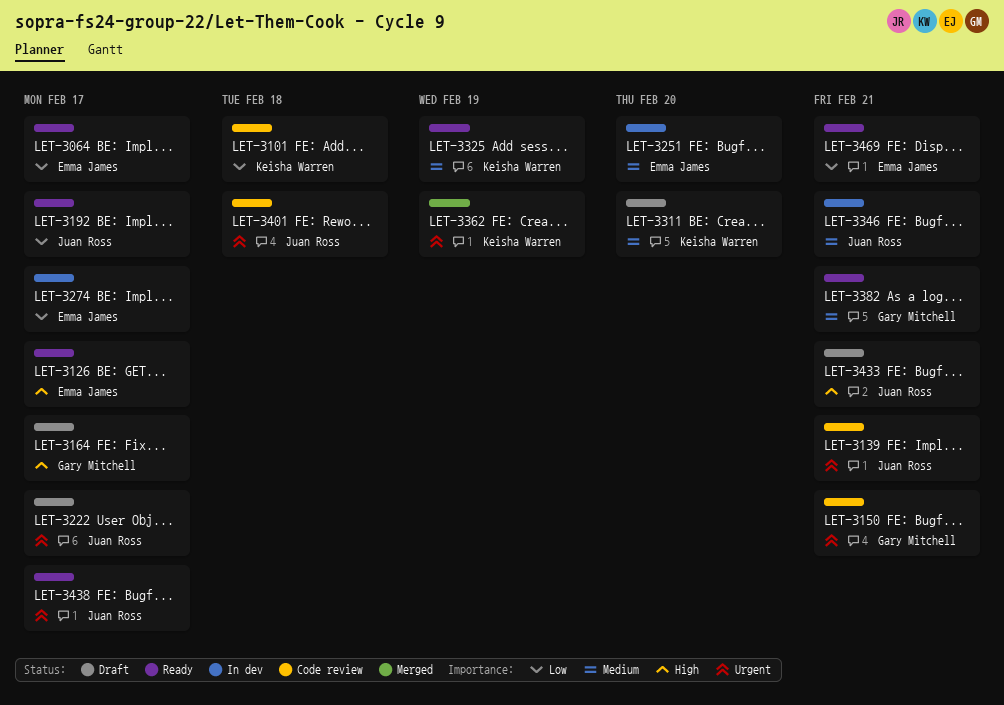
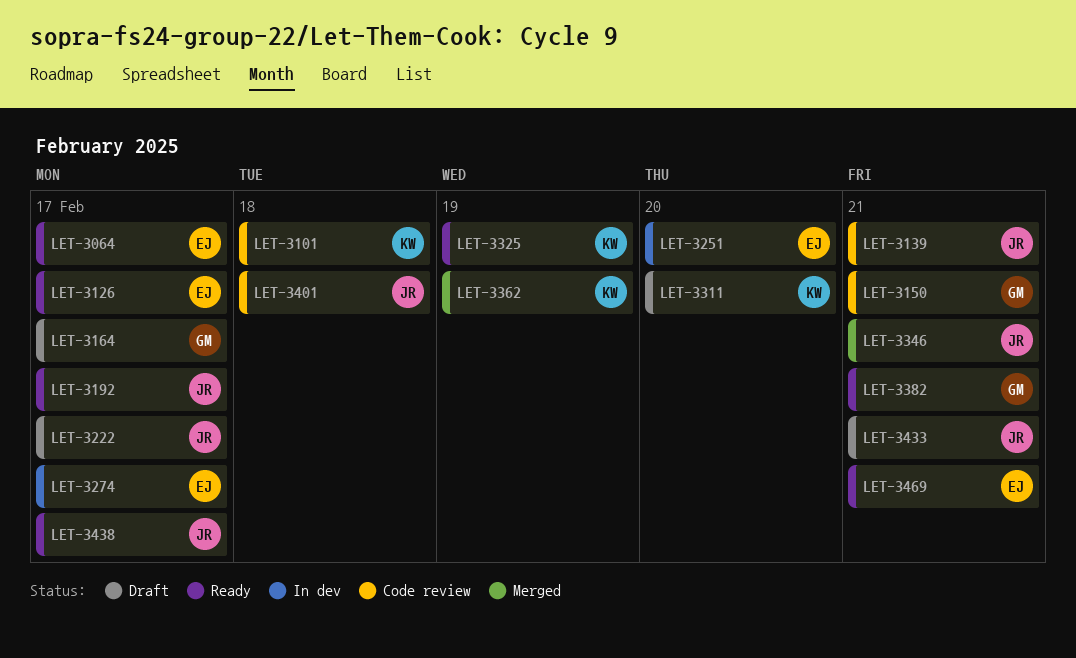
LET-3346, status: In dev -> Merged

